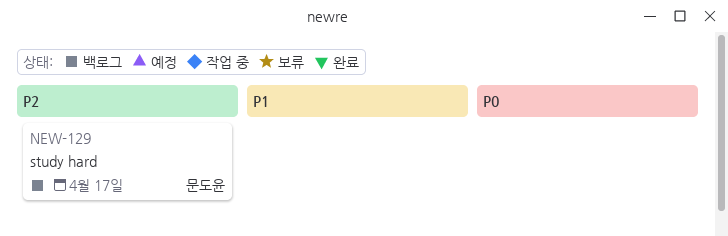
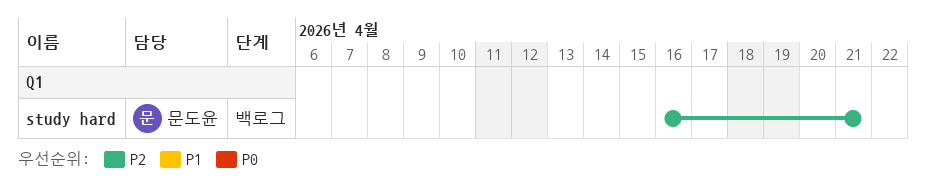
study hard, due: Apr 17 -> Apr 21

